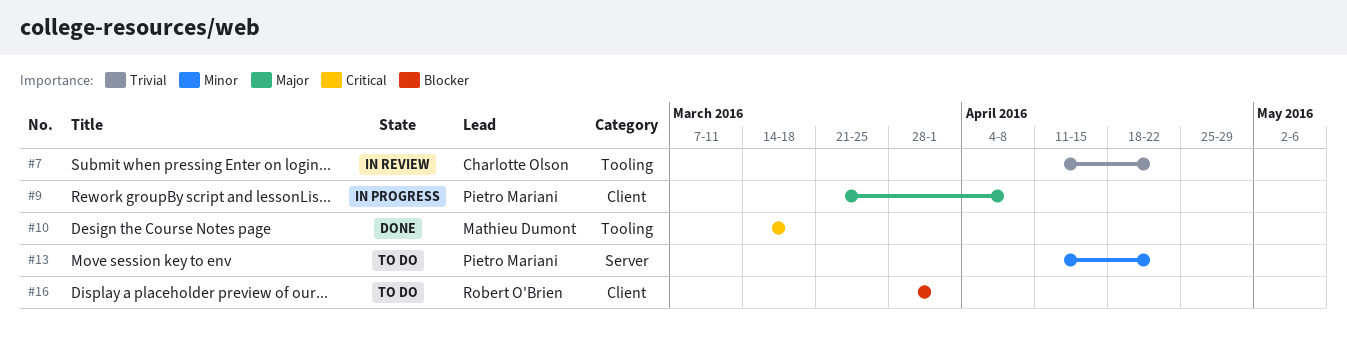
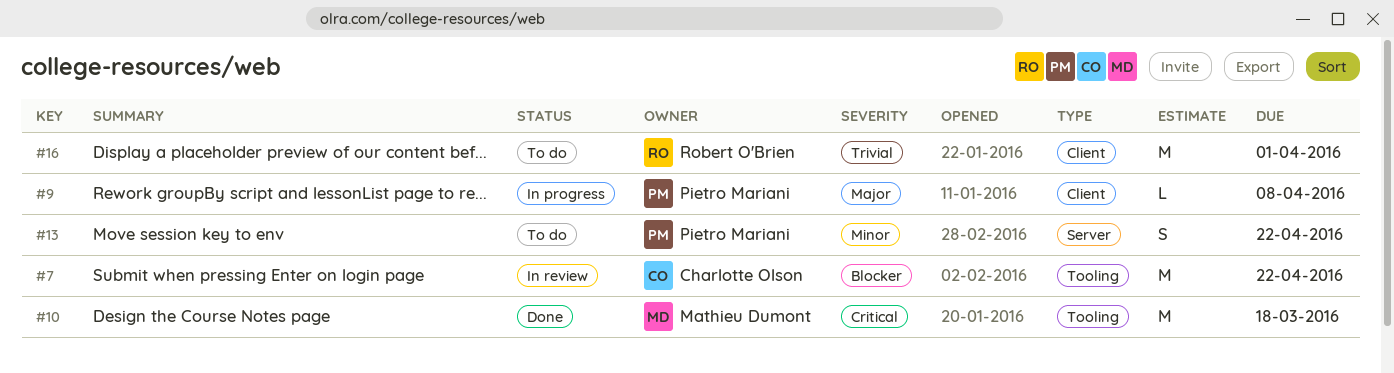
#7, priority: Trivial -> Blocker
#16, priority: Blocker -> Trivial

